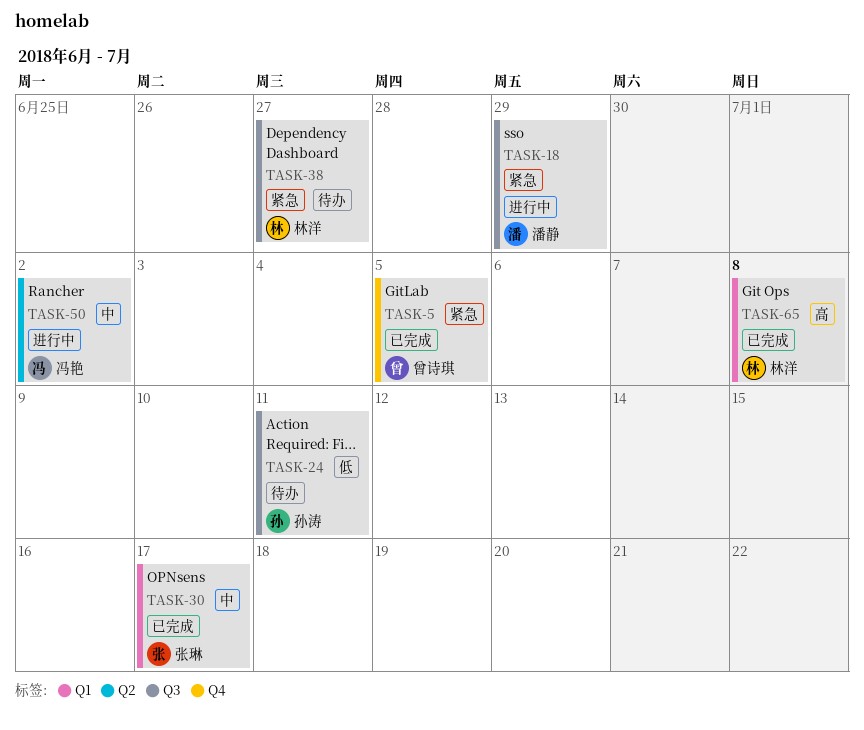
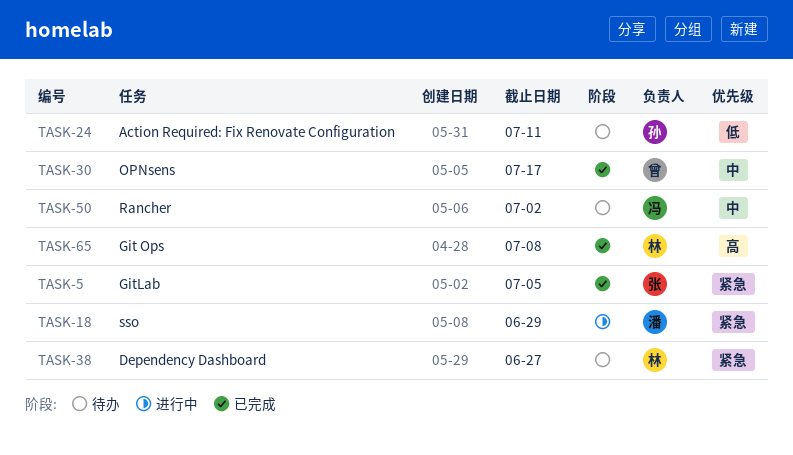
TASK-5, owner: 曾诗琪 -> 张琳
TASK-30, owner: 张琳 -> 曾诗琪
TASK-50, status: 进行中 -> 待办

